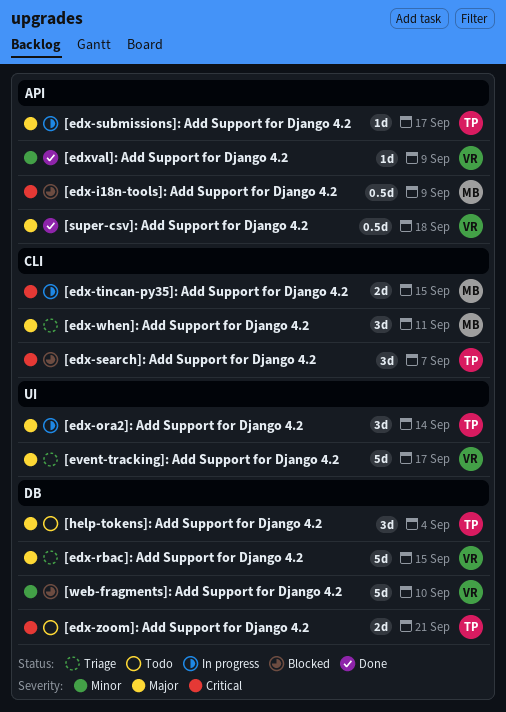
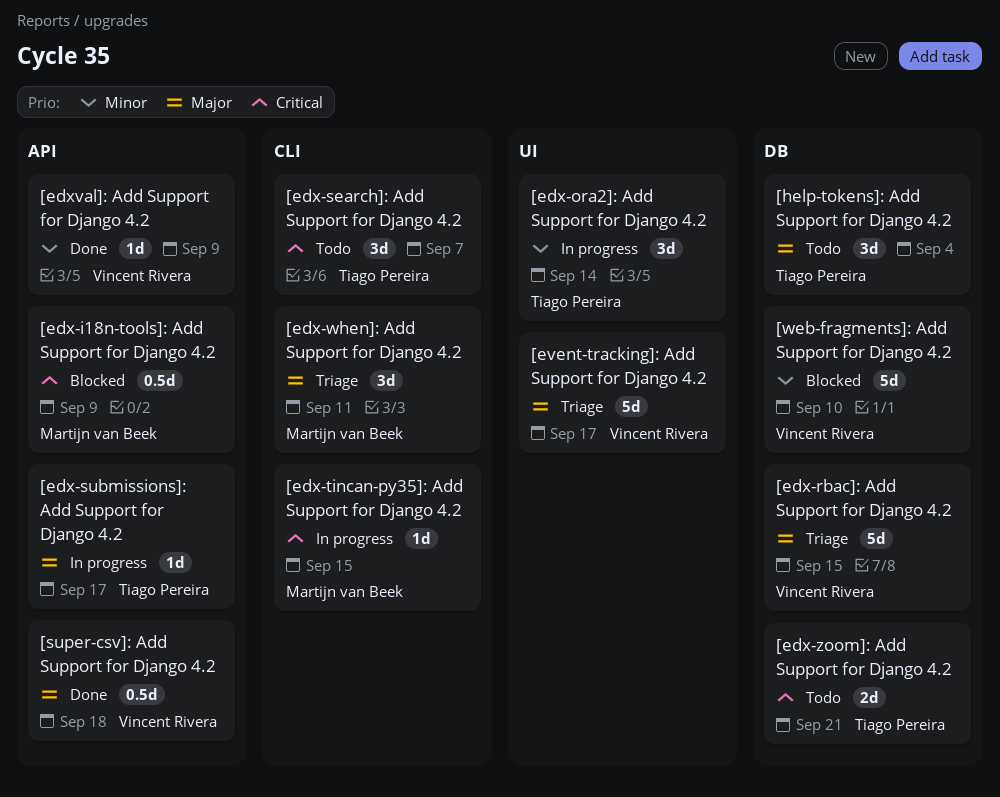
[edx-ora2]: Add Support for Django 4.2, priority: Major -> Minor
[edx-search]: Add Support for Django 4.2, status: Blocked -> Todo
[edx-tincan-py35]: Add Support for Django 4.2, estimate: 2d -> 1d

